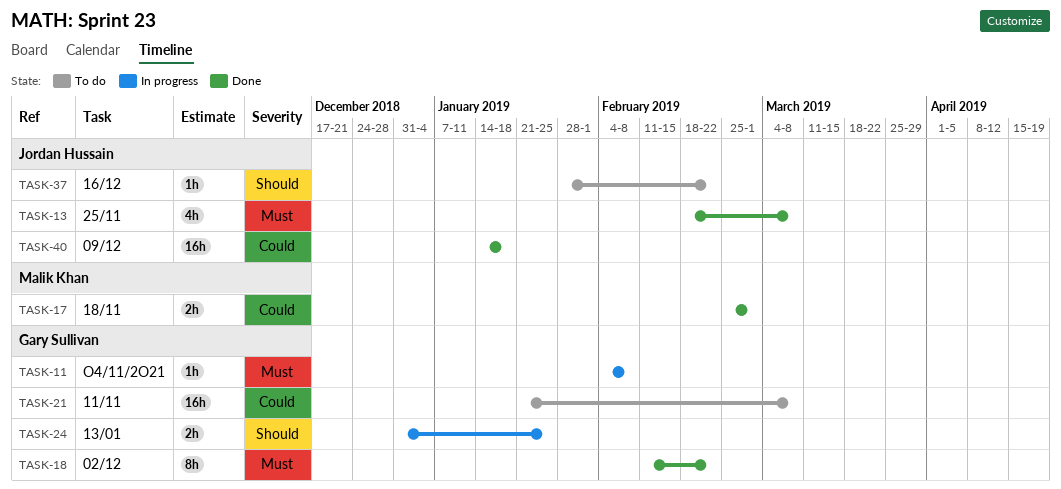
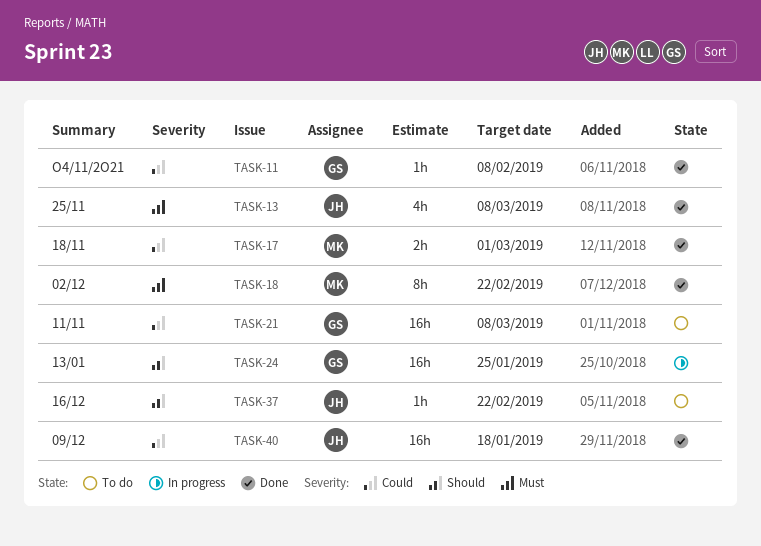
TASK-11, status: In progress -> Done
TASK-11, priority: Must -> Could
TASK-18, owner: Gary Sullivan -> Malik Khan
TASK-24, estimate: 2h -> 16h

